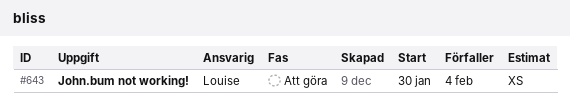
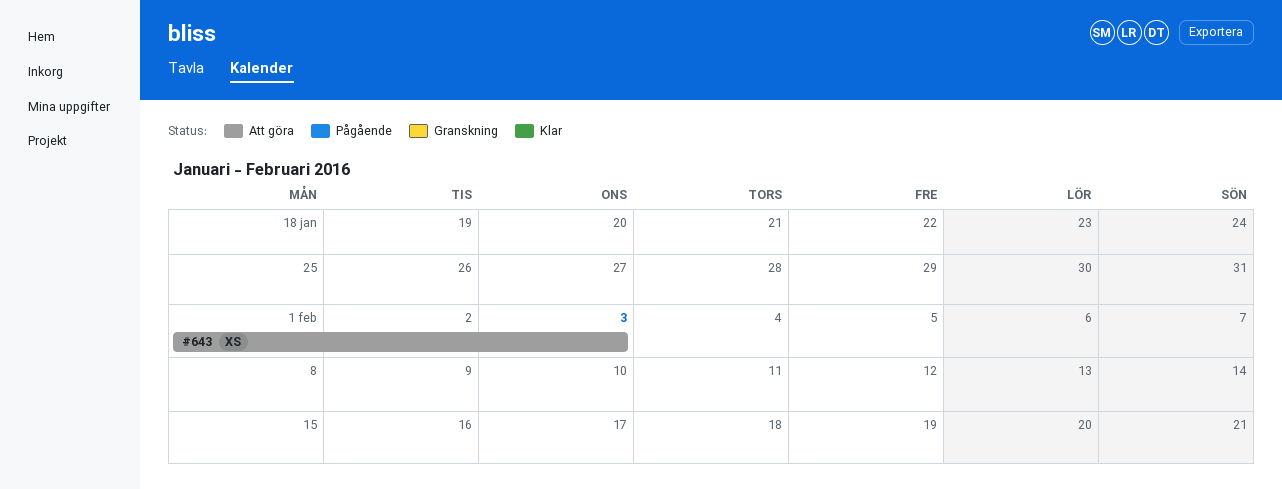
#643, start: Jan 30 -> Feb 1
#643, due: Feb 4 -> Feb 3

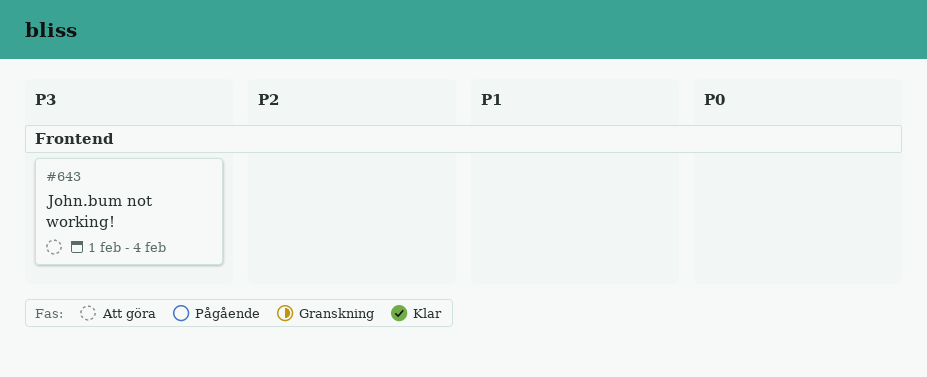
#643, due: Feb 3 -> Feb 4

